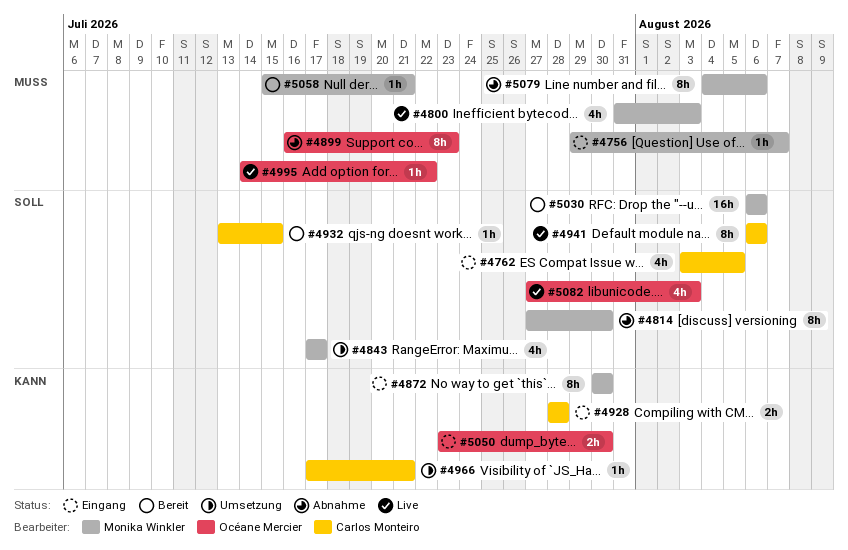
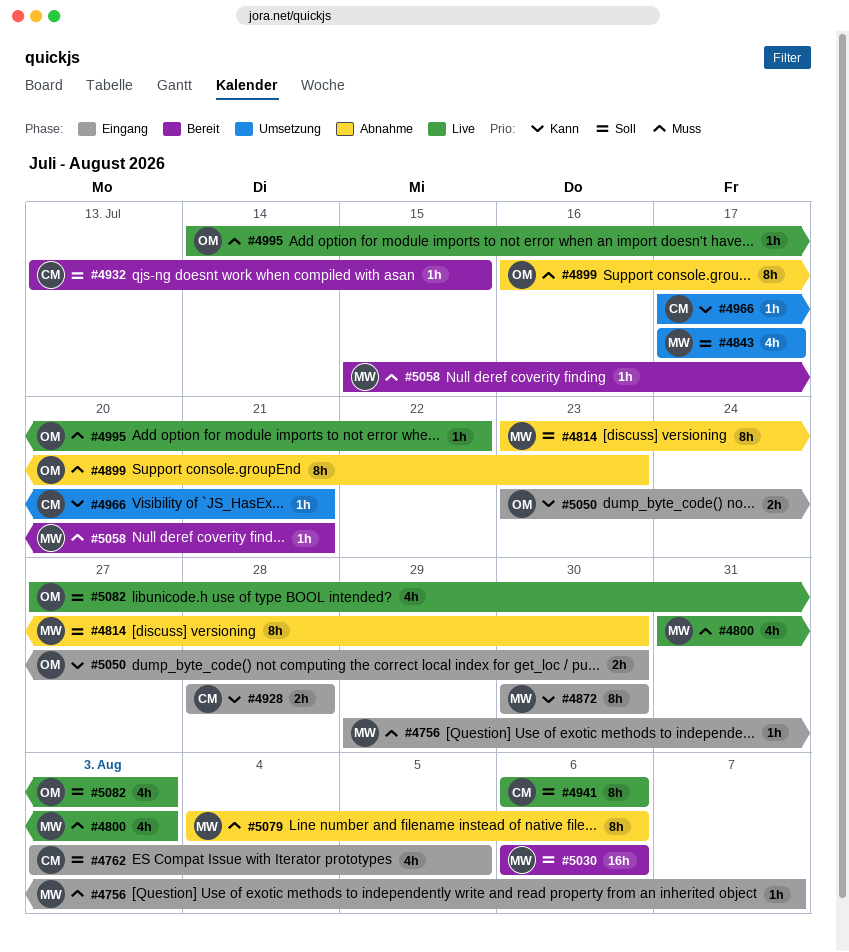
#4814, start: Jul 27 -> Jul 23

